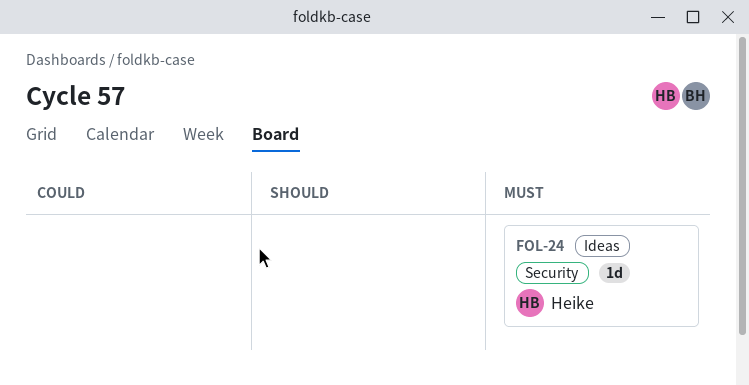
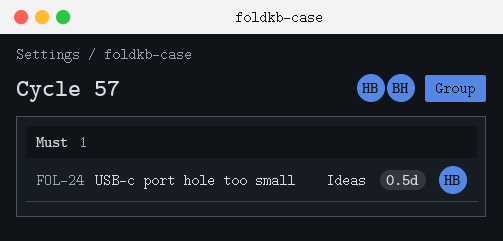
FOL-24, estimate: 1d -> 0.5d

